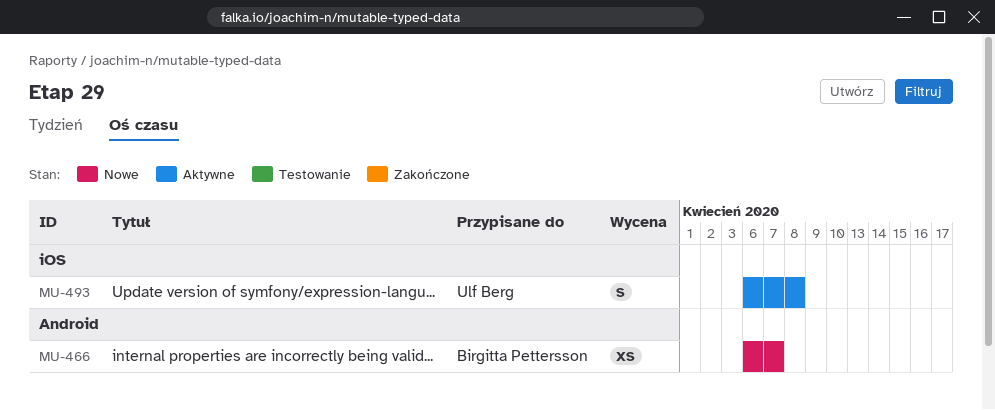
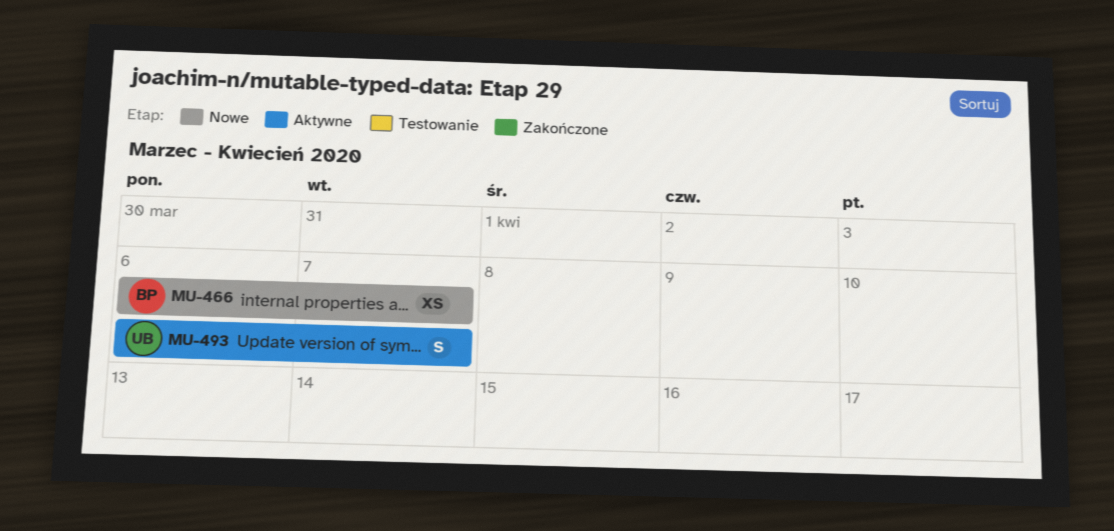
MU-493, due: Apr 8 -> Apr 7

